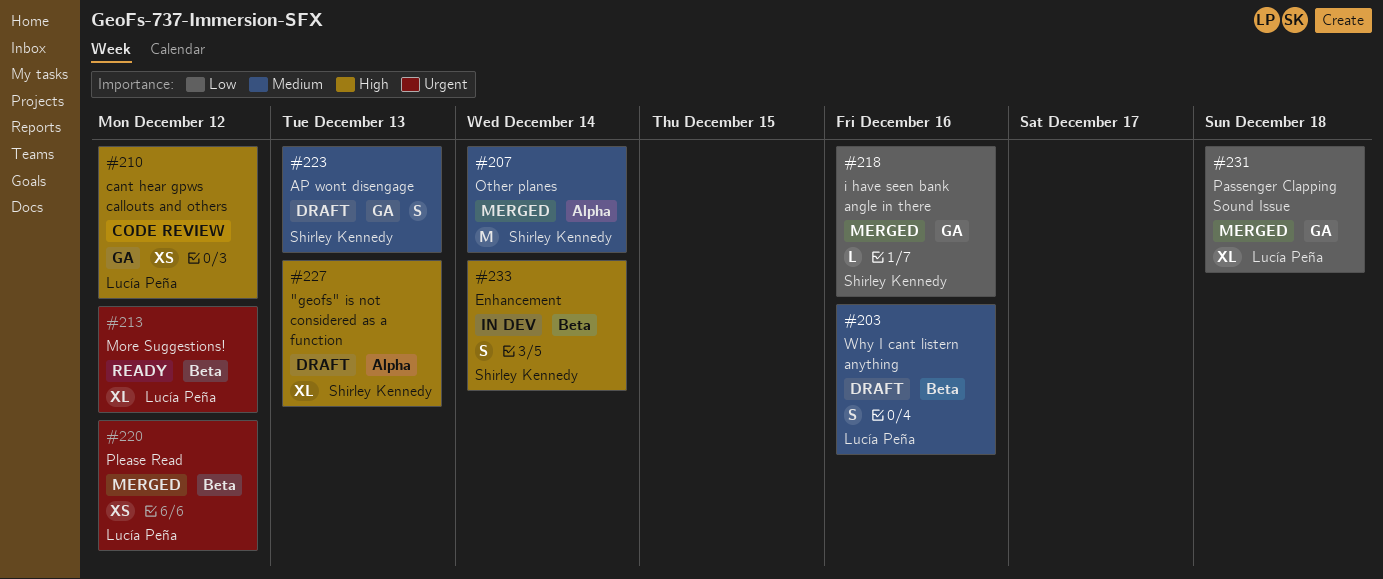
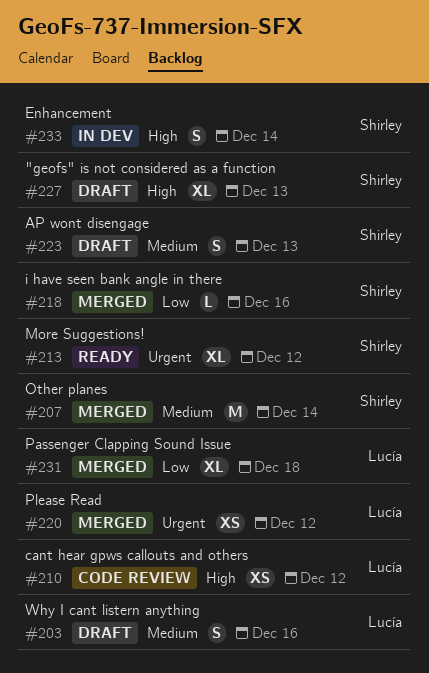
#213, owner: Lucía Peña -> Shirley Kennedy

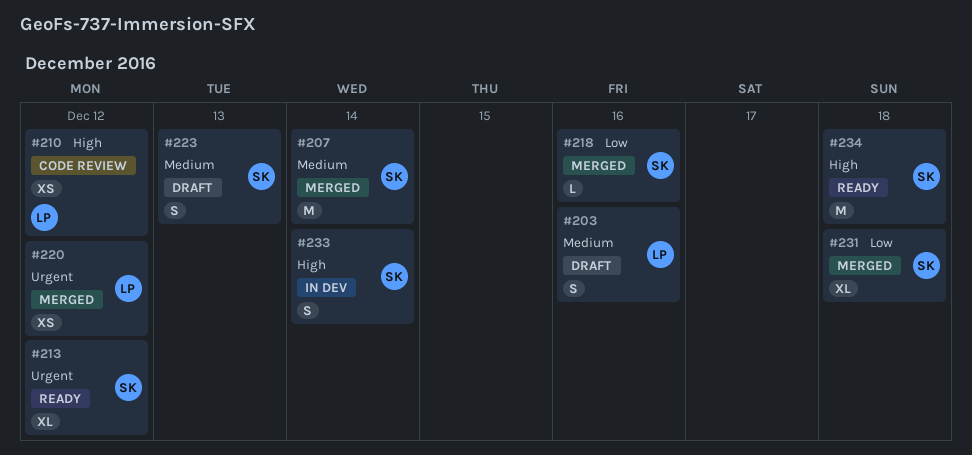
#227: present -> none
#231, owner: Lucía -> Shirley
#234: none -> present

